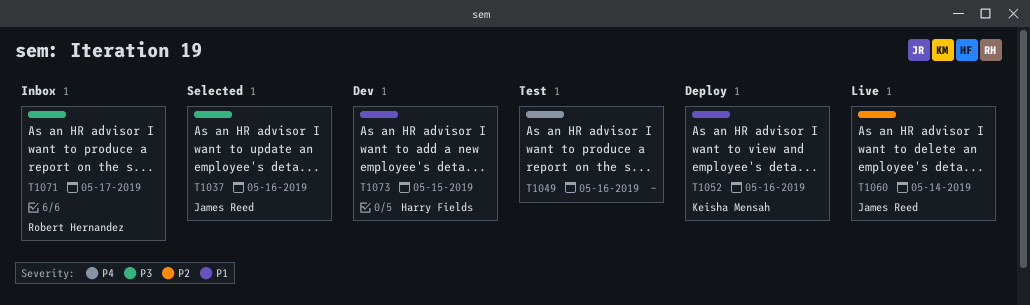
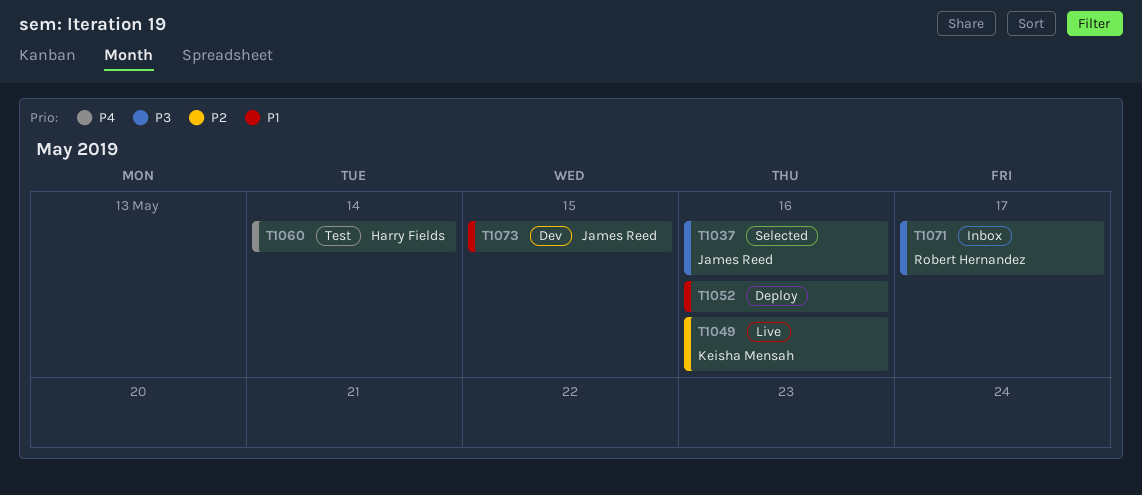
T1049, status: Test -> Live
T1049, owner: none -> Keisha Mensah
T1049, priority: P4 -> P2
T1052, owner: Keisha Mensah -> none
T1060, status: Live -> Test
T1060, owner: James Reed -> Harry Fields
T1060, priority: P2 -> P4
T1073, owner: Harry Fields -> James Reed

